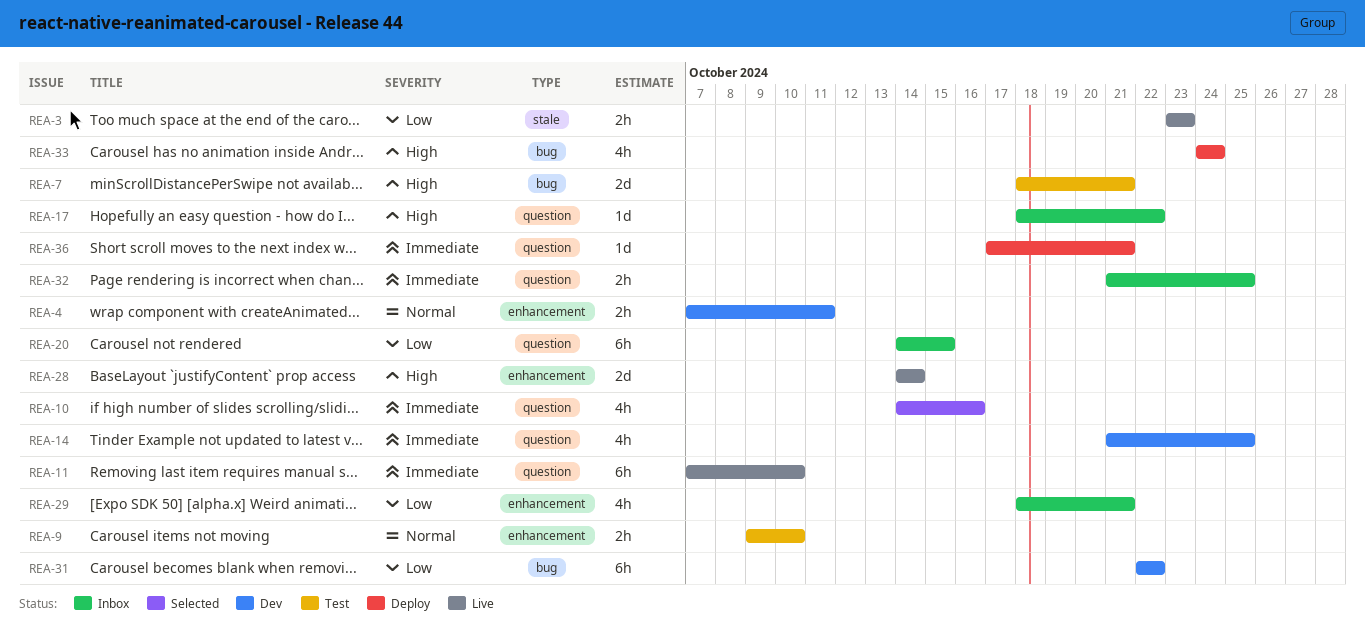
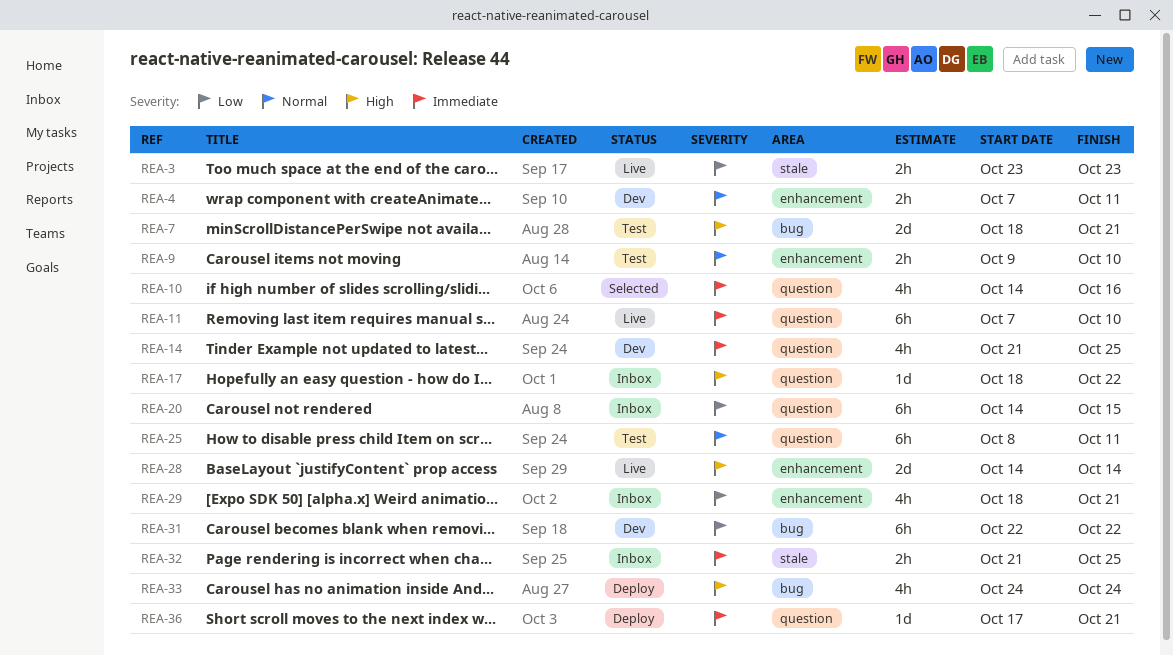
REA-25: none -> present
REA-32, label: question -> stale

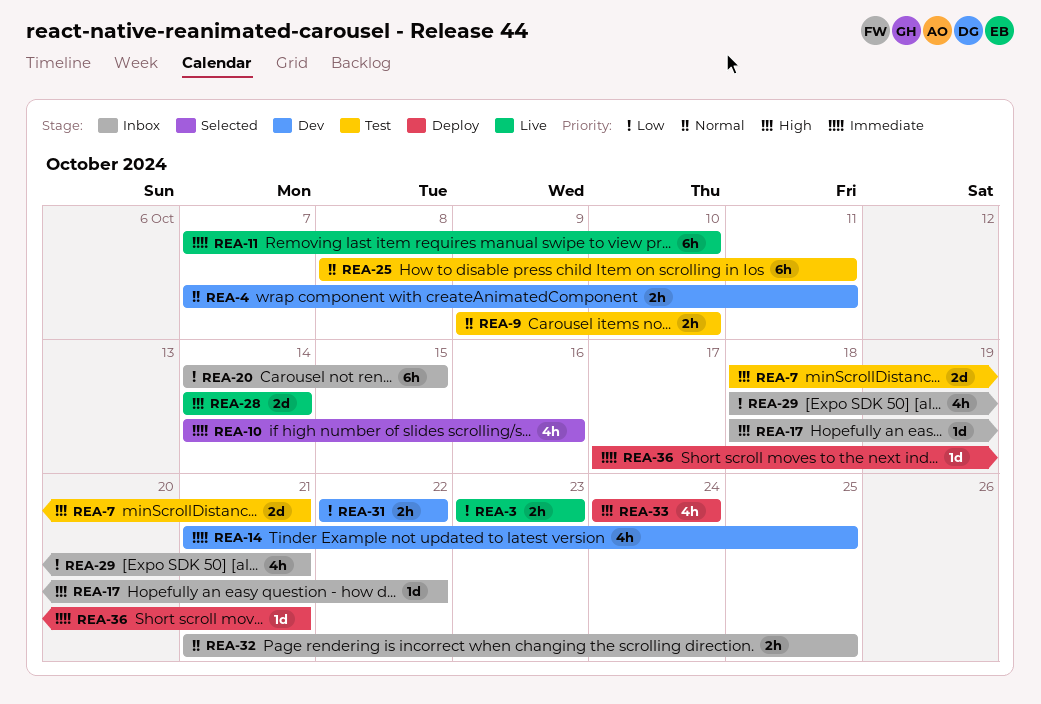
REA-31, estimate: 6h -> 2h
REA-32, priority: Immediate -> Normal

